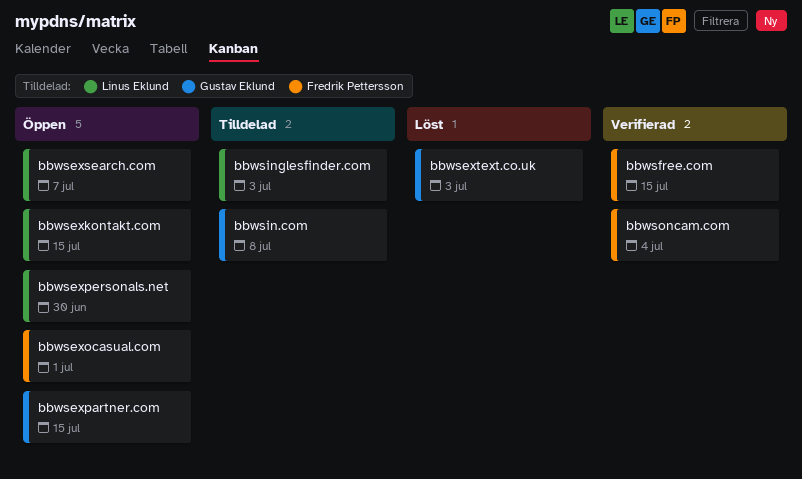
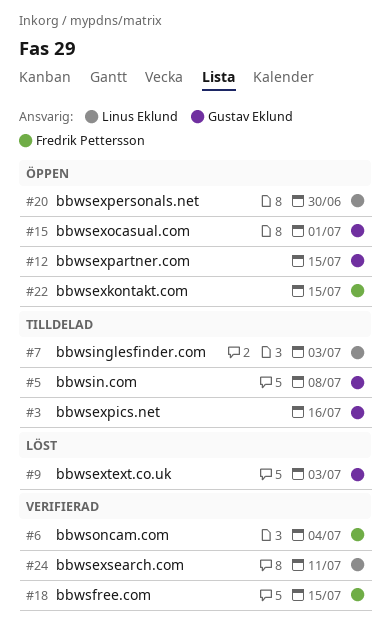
bbwsexkontakt.com, owner: Linus Eklund -> Fredrik Pettersson
bbwsexocasual.com, owner: Fredrik Pettersson -> Gustav Eklund
bbwsexpics.net: none -> present
bbwsexsearch.com, status: Öppen -> Verifierad
bbwsexsearch.com, due: Jul 7 -> Jul 11

